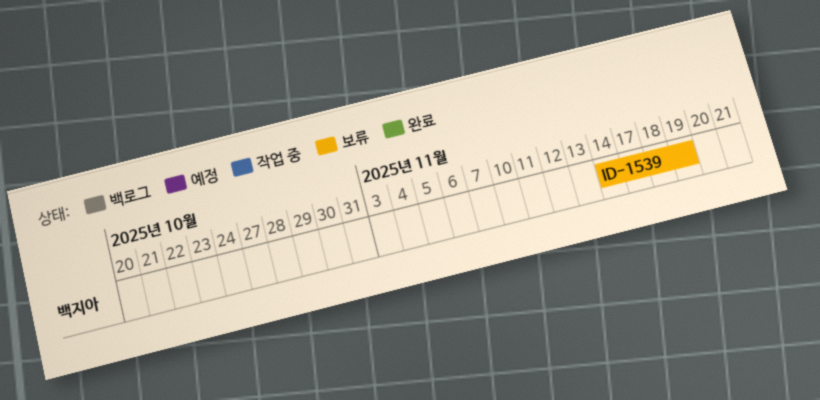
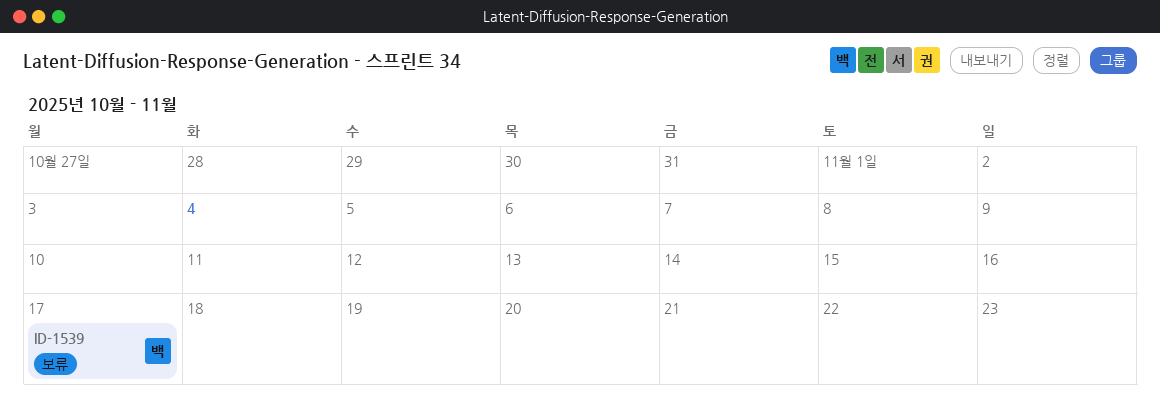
ID-1539, due: Nov 19 -> Nov 17

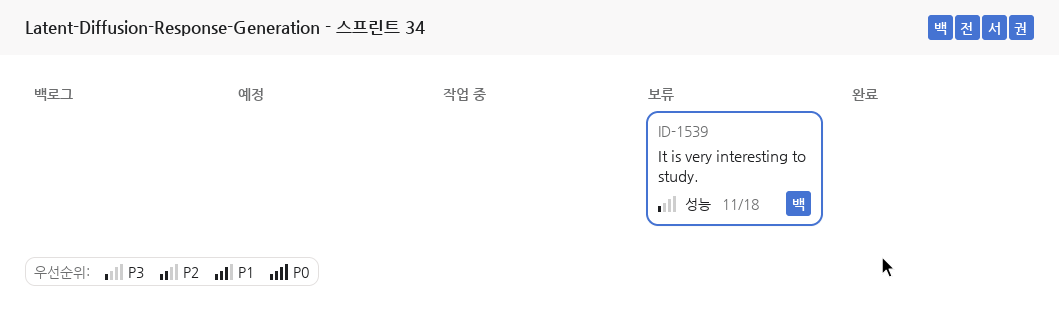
ID-1539, due: Nov 17 -> Nov 18

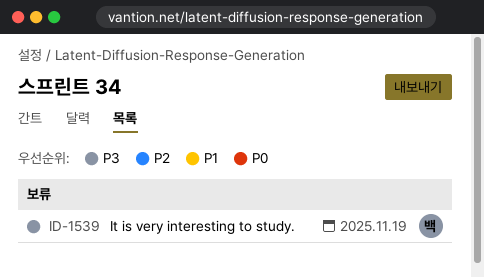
ID-1539, due: Nov 18 -> Nov 19

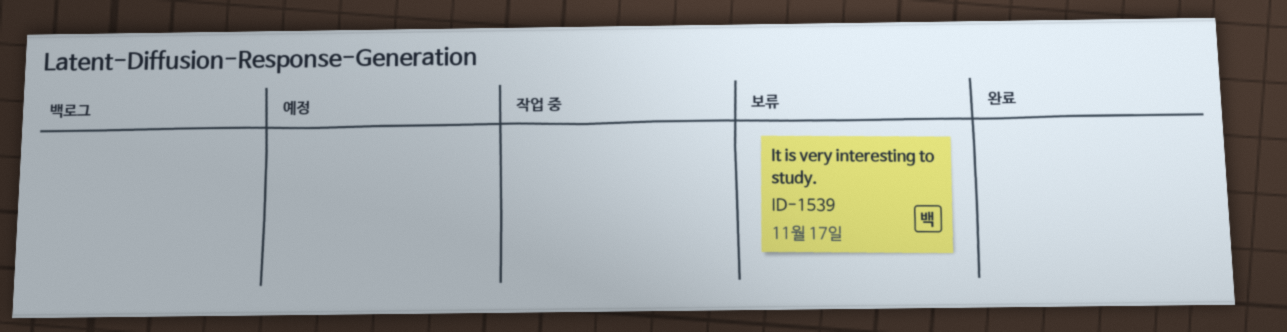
ID-1539, due: Nov 19 -> Nov 17

